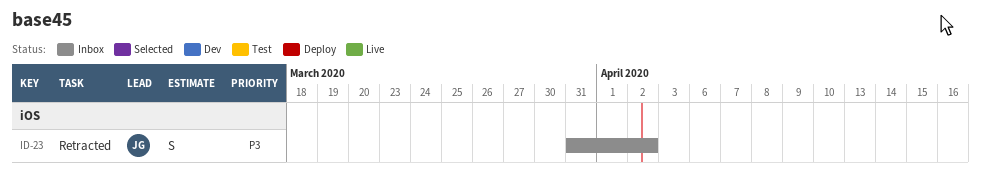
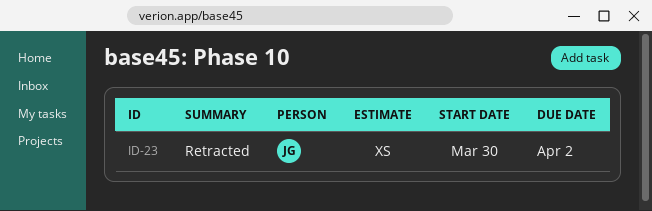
ID-23, estimate: S -> XS
ID-23, start: Mar 31 -> Mar 30

